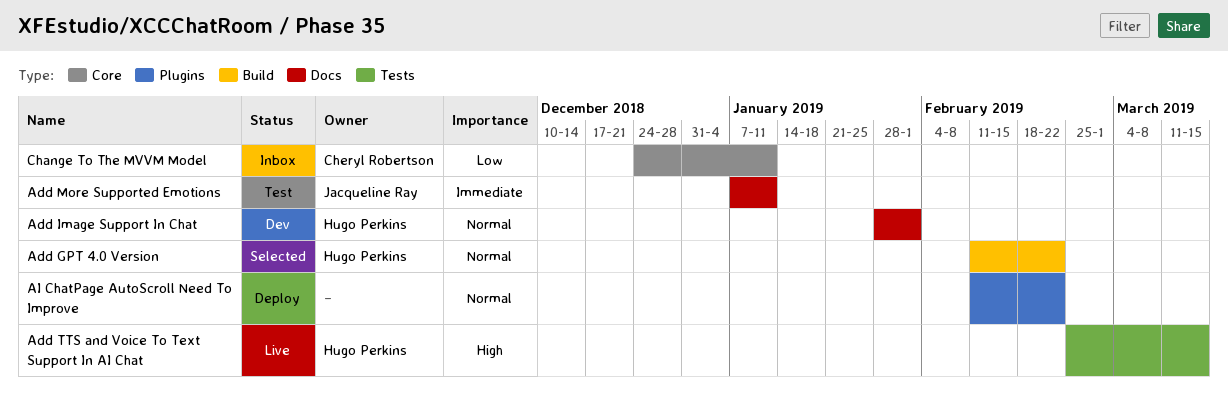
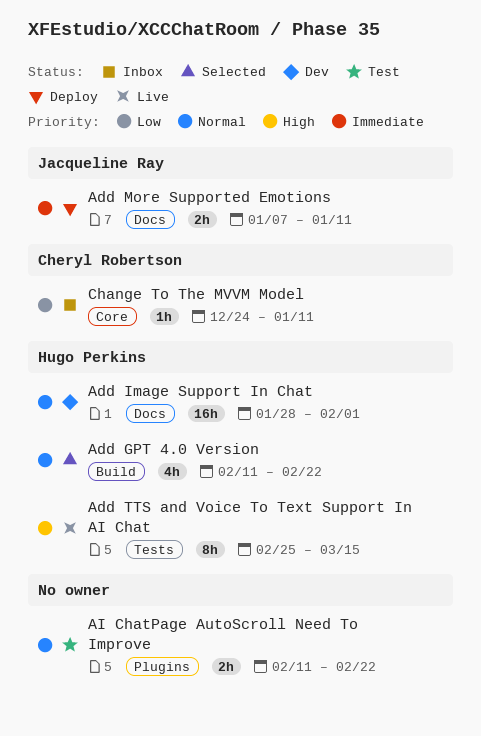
Add More Supported Emotions, status: Test -> Deploy
AI ChatPage AutoScroll Need To Improve, status: Deploy -> Test

